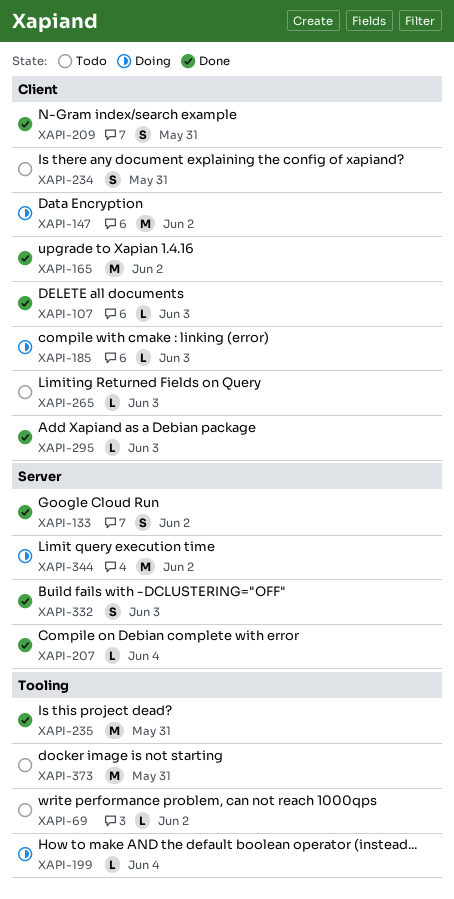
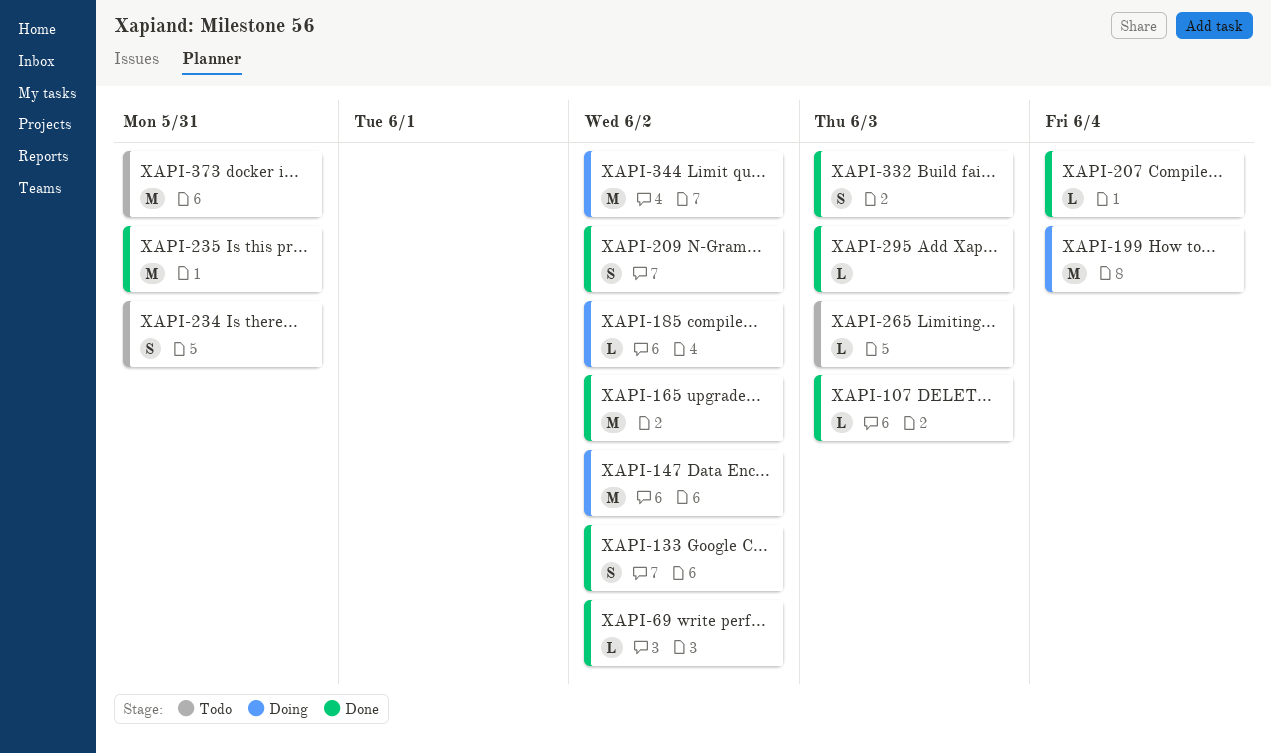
XAPI-69, status: Todo -> Done
XAPI-185, due: Jun 3 -> Jun 2
XAPI-199, estimate: L -> M
XAPI-209, due: May 31 -> Jun 2

